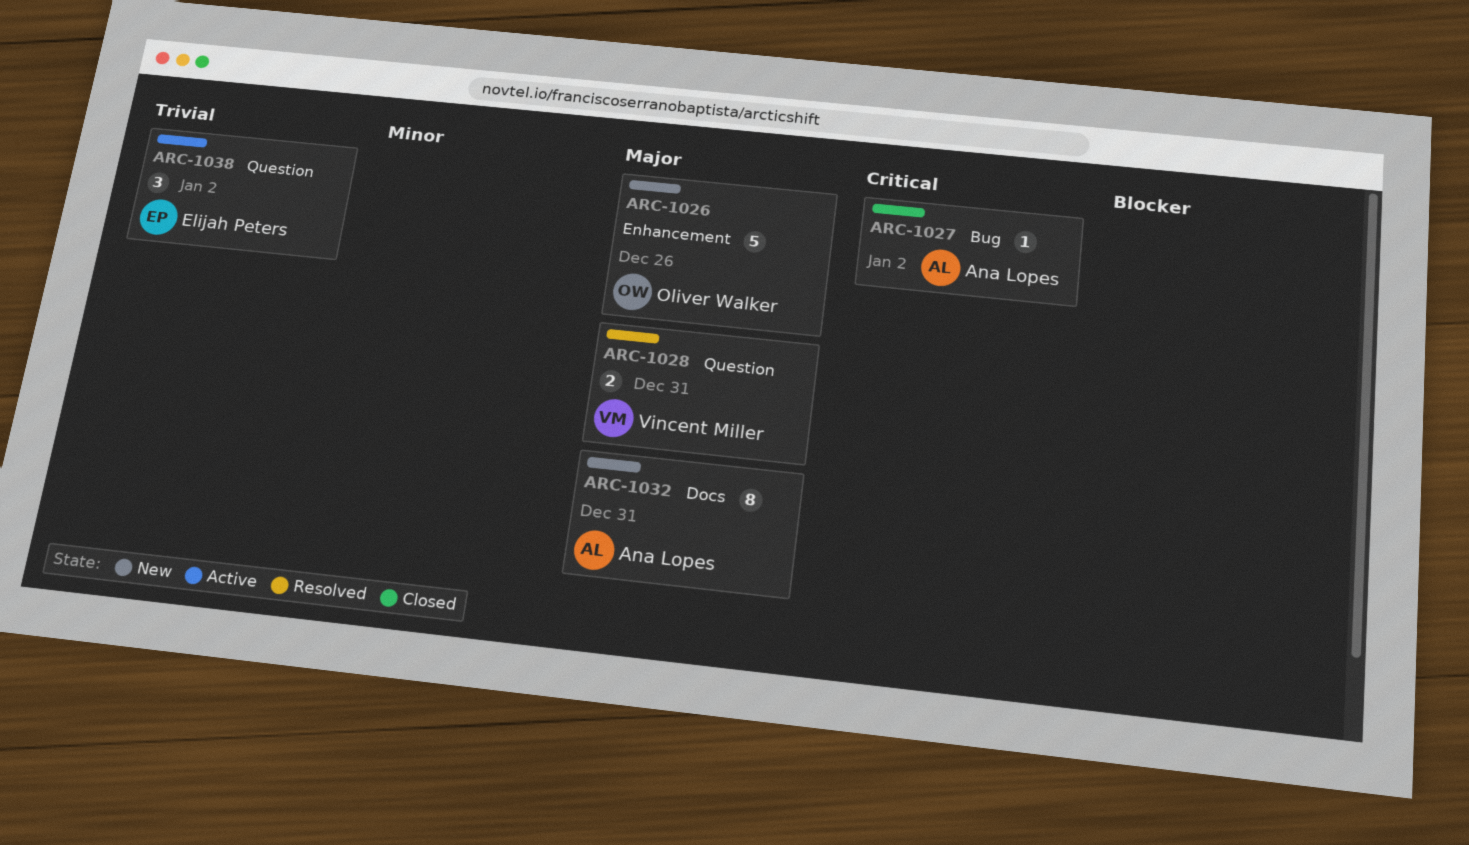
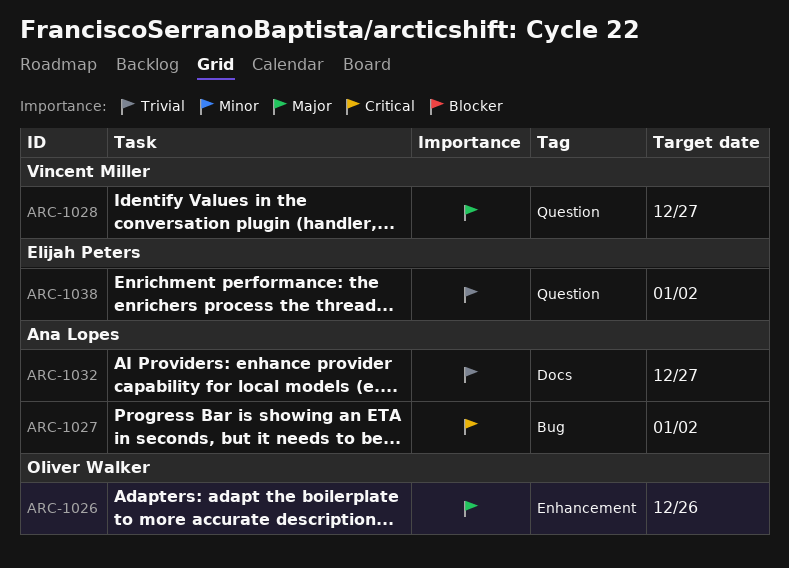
ARC-1028, due: Dec 31 -> Dec 27
ARC-1032, priority: Major -> Trivial
ARC-1032, due: Dec 31 -> Dec 27

